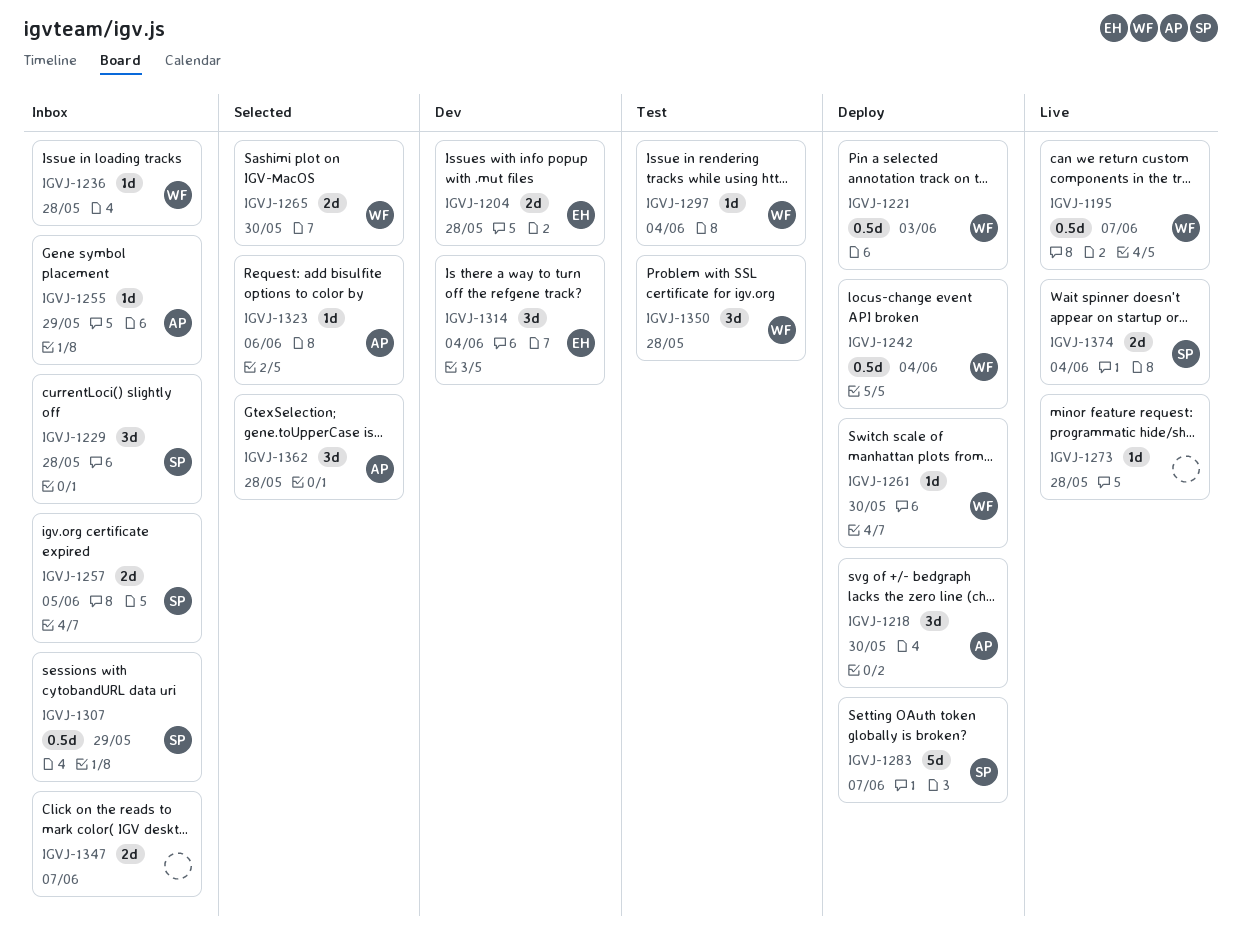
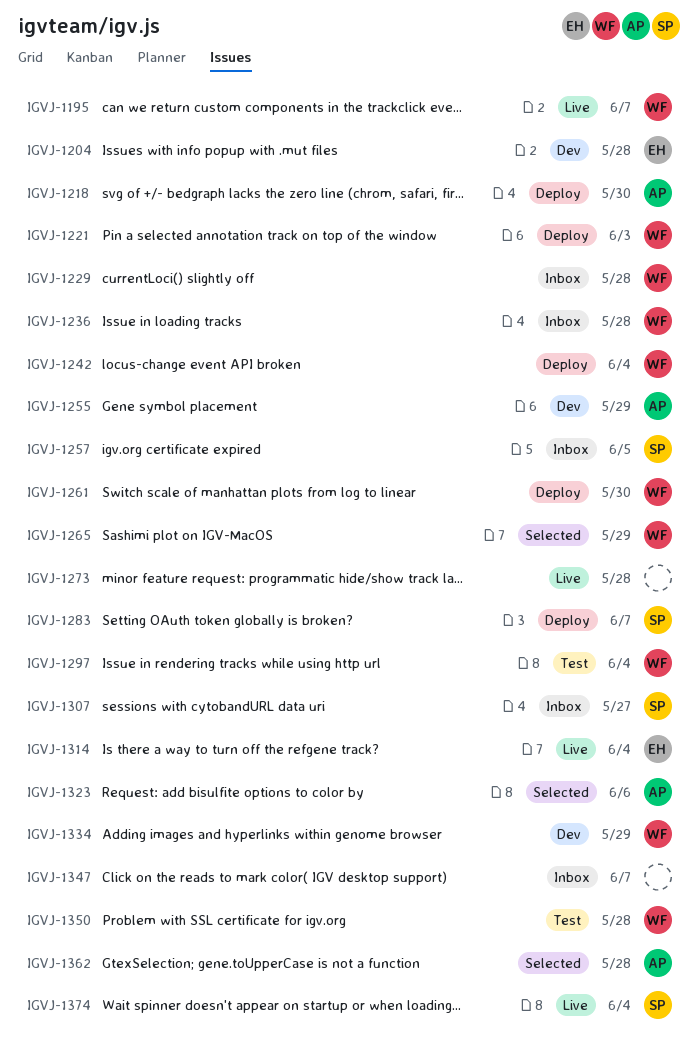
IGVJ-1229, owner: SP -> WF
IGVJ-1255, status: Inbox -> Dev
IGVJ-1265, due: May 30 -> May 29
IGVJ-1307, due: May 29 -> May 27
IGVJ-1314, status: Dev -> Live
IGVJ-1334: none -> present

